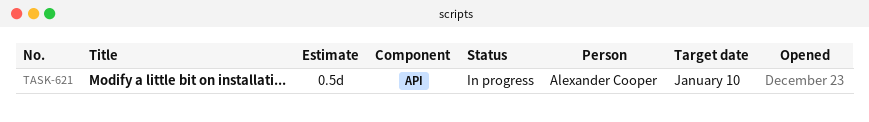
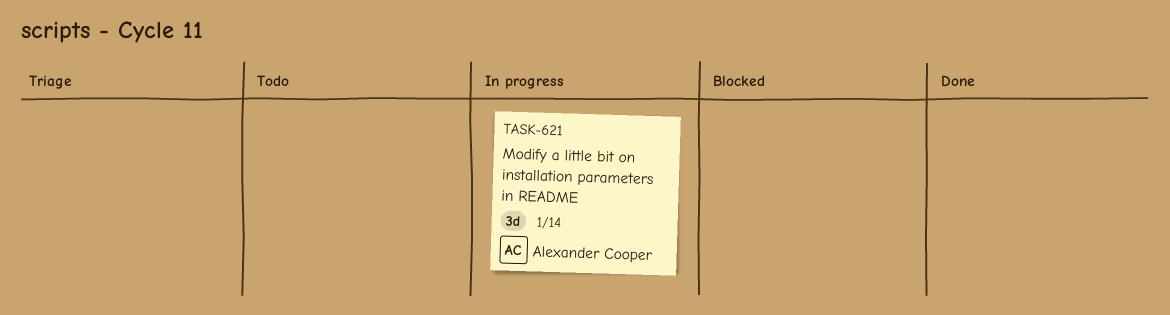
TASK-621, estimate: 0.5d -> 3d
TASK-621, due: Jan 10 -> Jan 14

